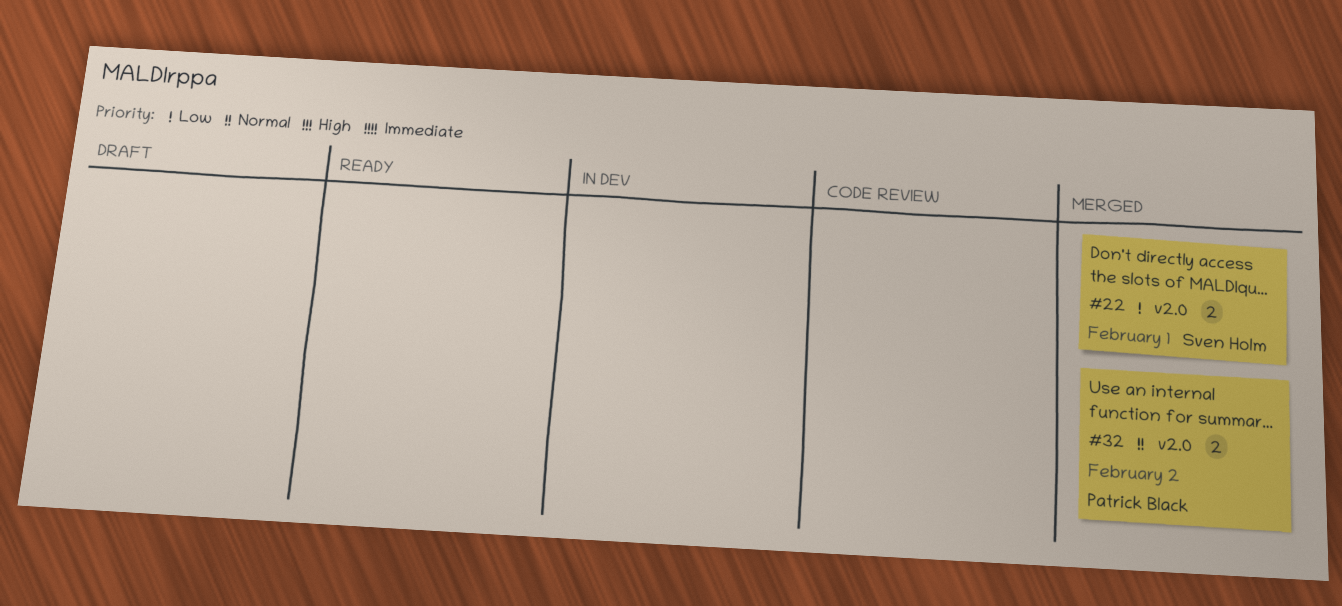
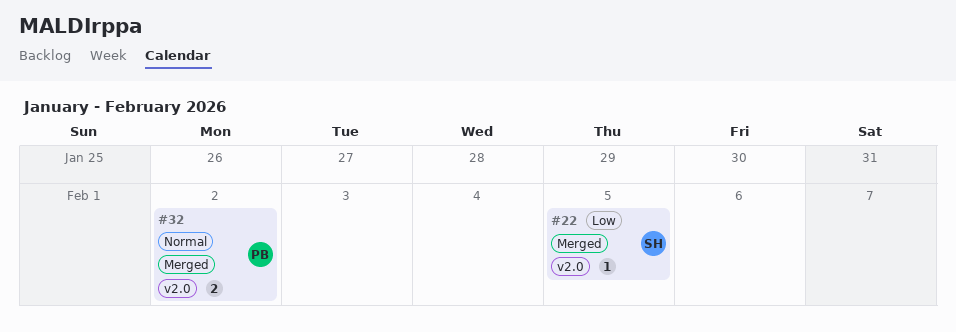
#22, estimate: 2 -> 1
#22, due: Feb 1 -> Feb 5

